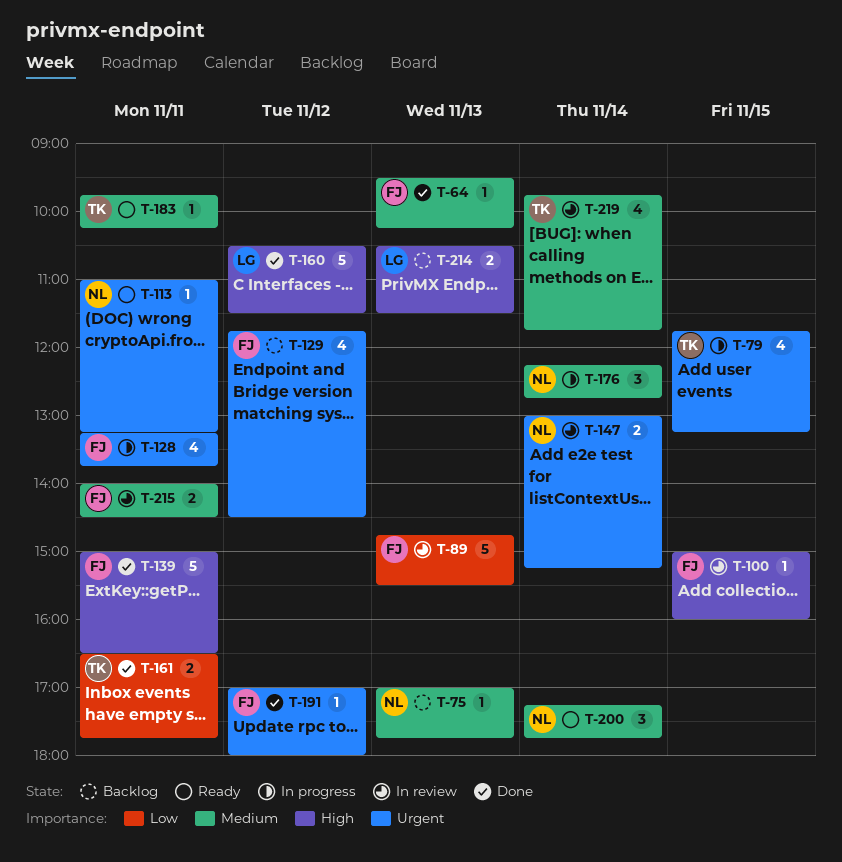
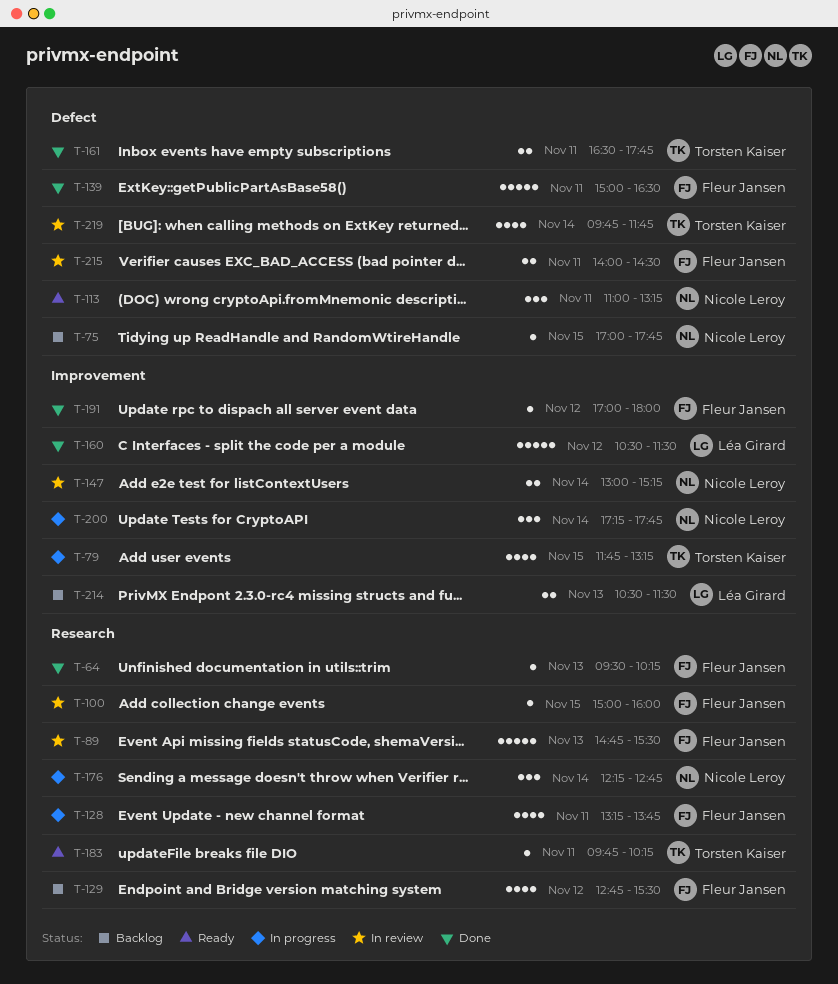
T-75, day: Nov 13 -> Nov 15
T-113, estimate: 1 -> 3
T-129, begins: 11:45 -> 12:45
T-129, ends: 14:30 -> 15:30
T-200, status: Ready -> In progress

